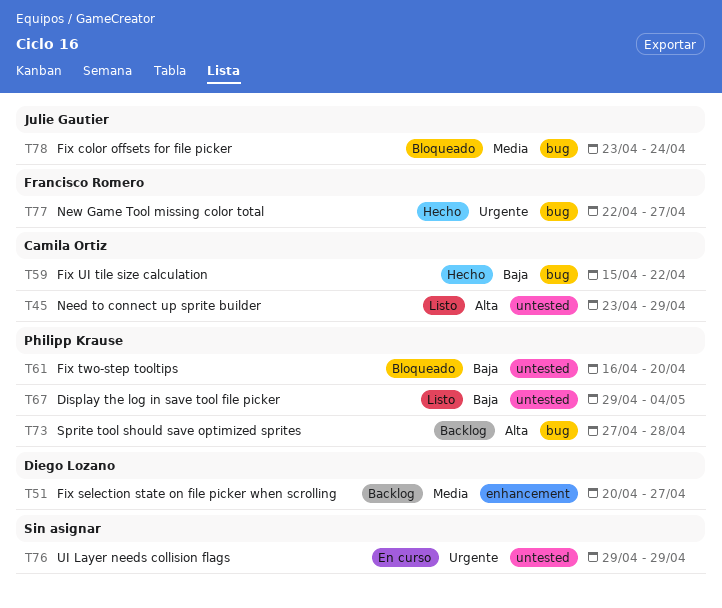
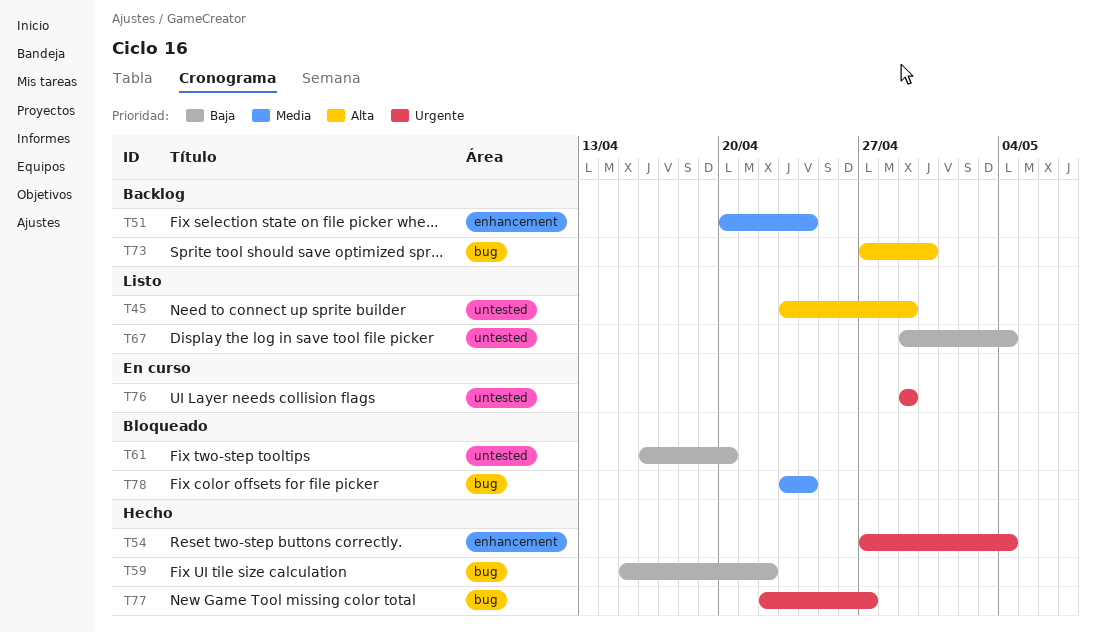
T51, due: Apr 27 -> Apr 24
T54: none -> present
T73, due: Apr 28 -> Apr 30

